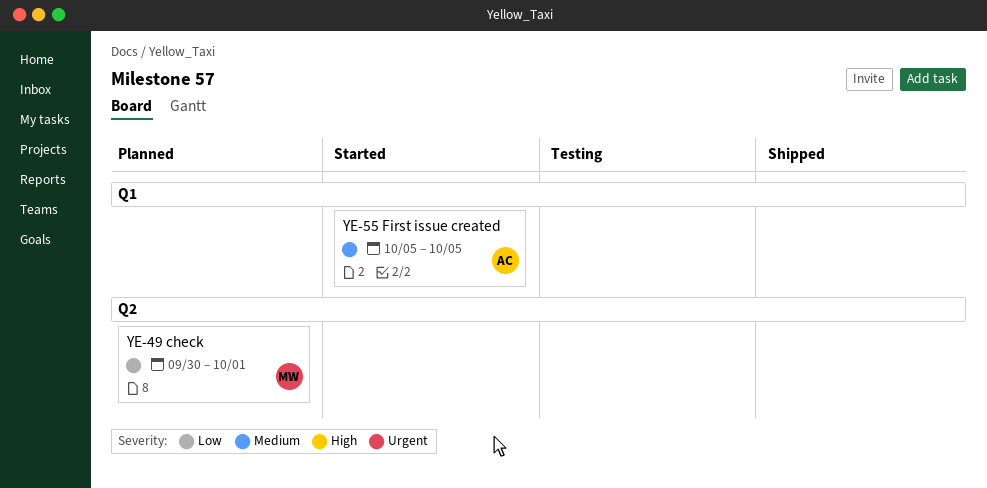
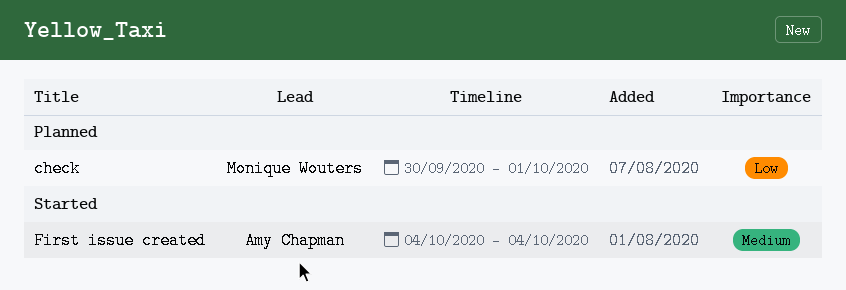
First issue created, start: Oct 5 -> Oct 4
First issue created, due: Oct 5 -> Oct 4

